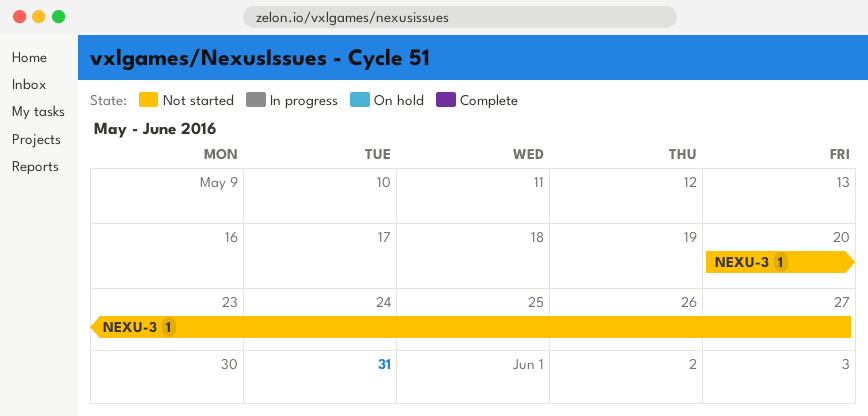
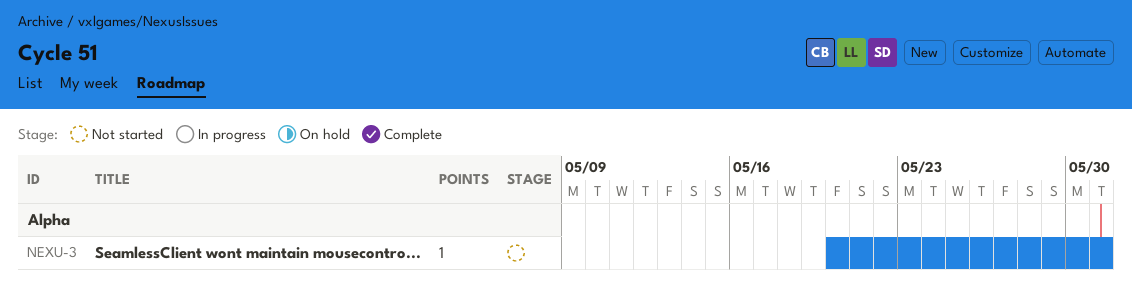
NEXU-3, due: May 27 -> May 31

